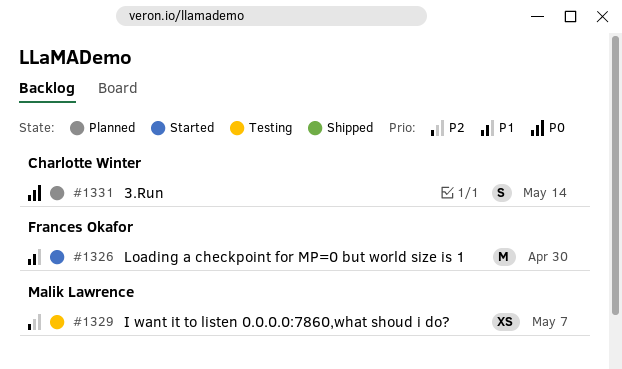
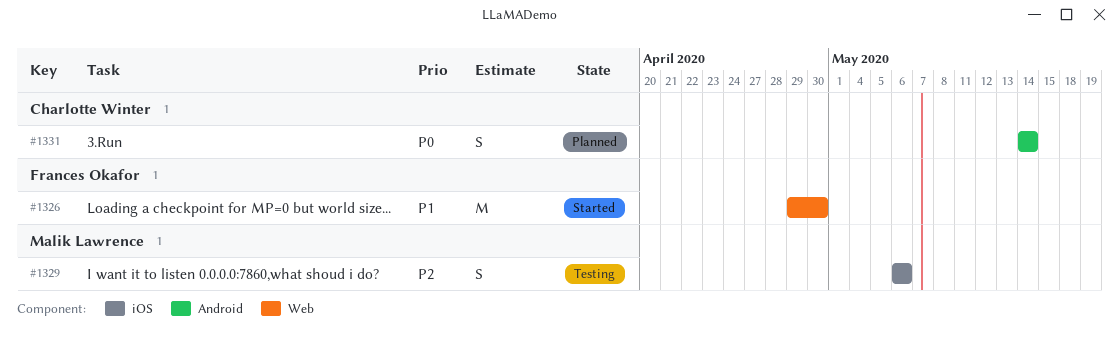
#1329, estimate: XS -> S
#1329, due: May 7 -> May 6

